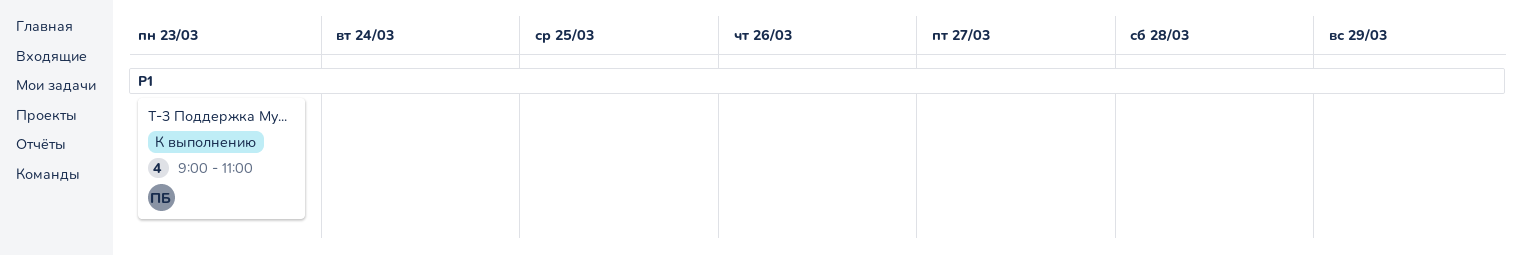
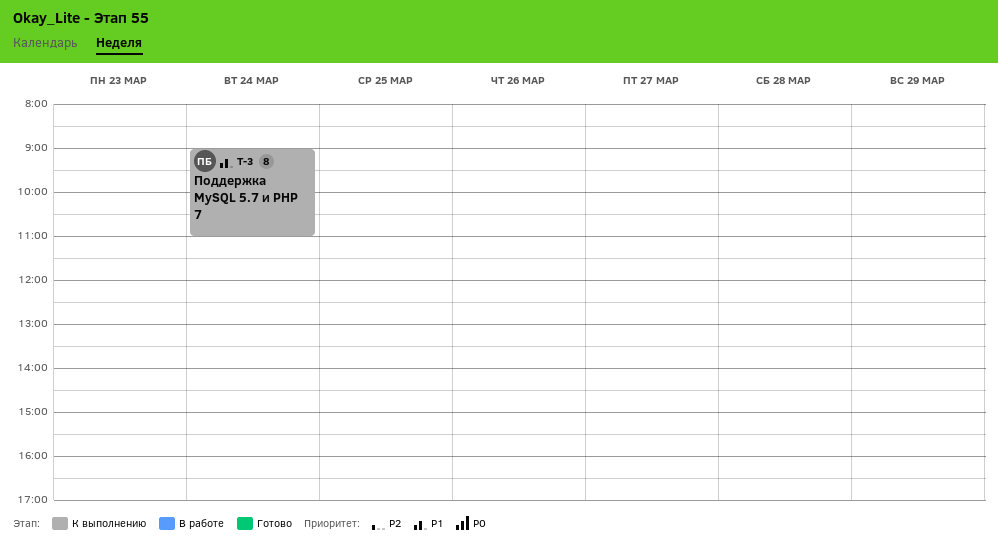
T-3, estimate: 4 -> 8
T-3, day: Mar 23 -> Mar 24

